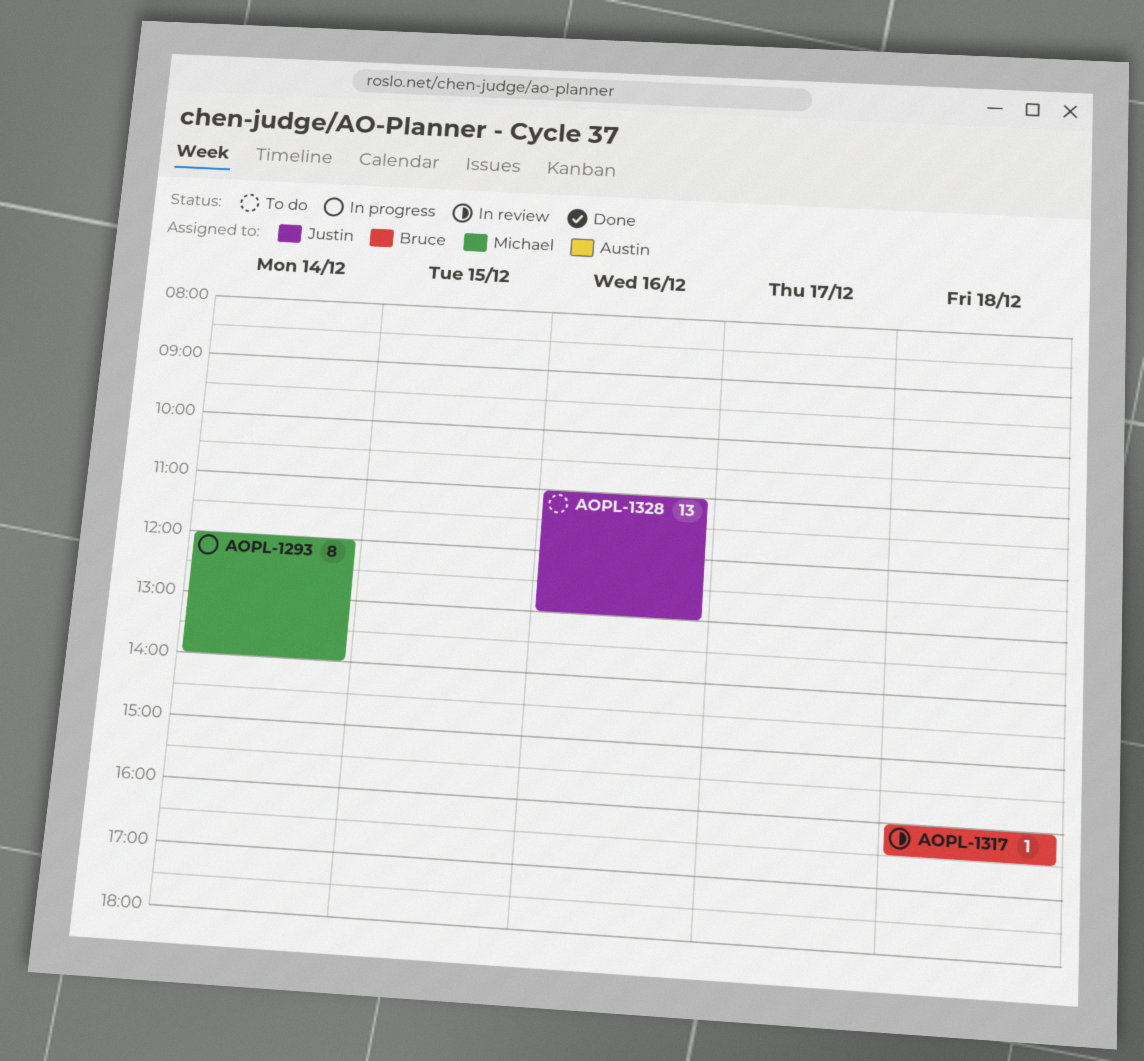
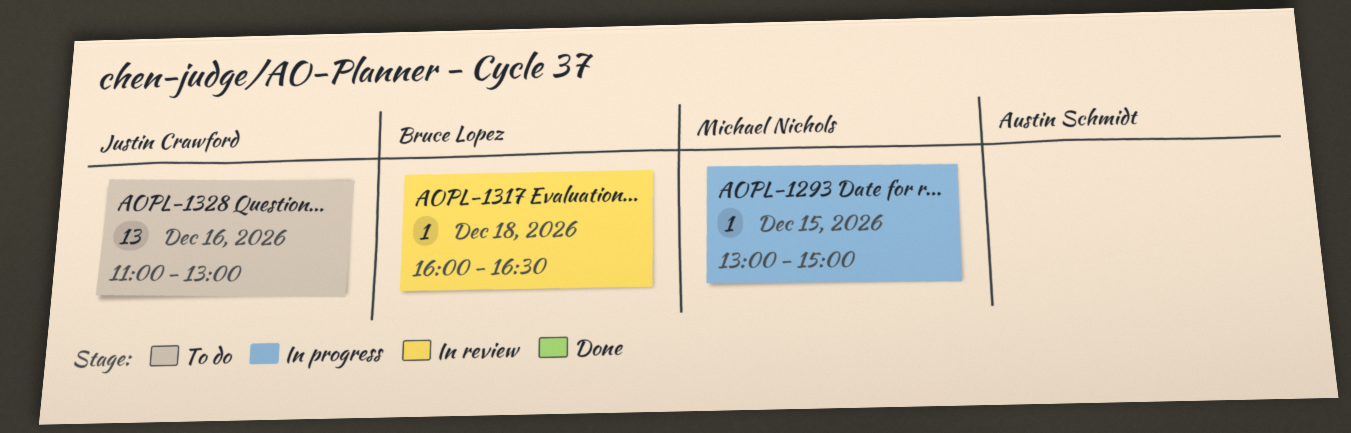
AOPL-1293, estimate: 8 -> 1
AOPL-1293, day: Dec 14 -> Dec 15
AOPL-1293, begins: 12:00 -> 13:00
AOPL-1293, ends: 14:00 -> 15:00

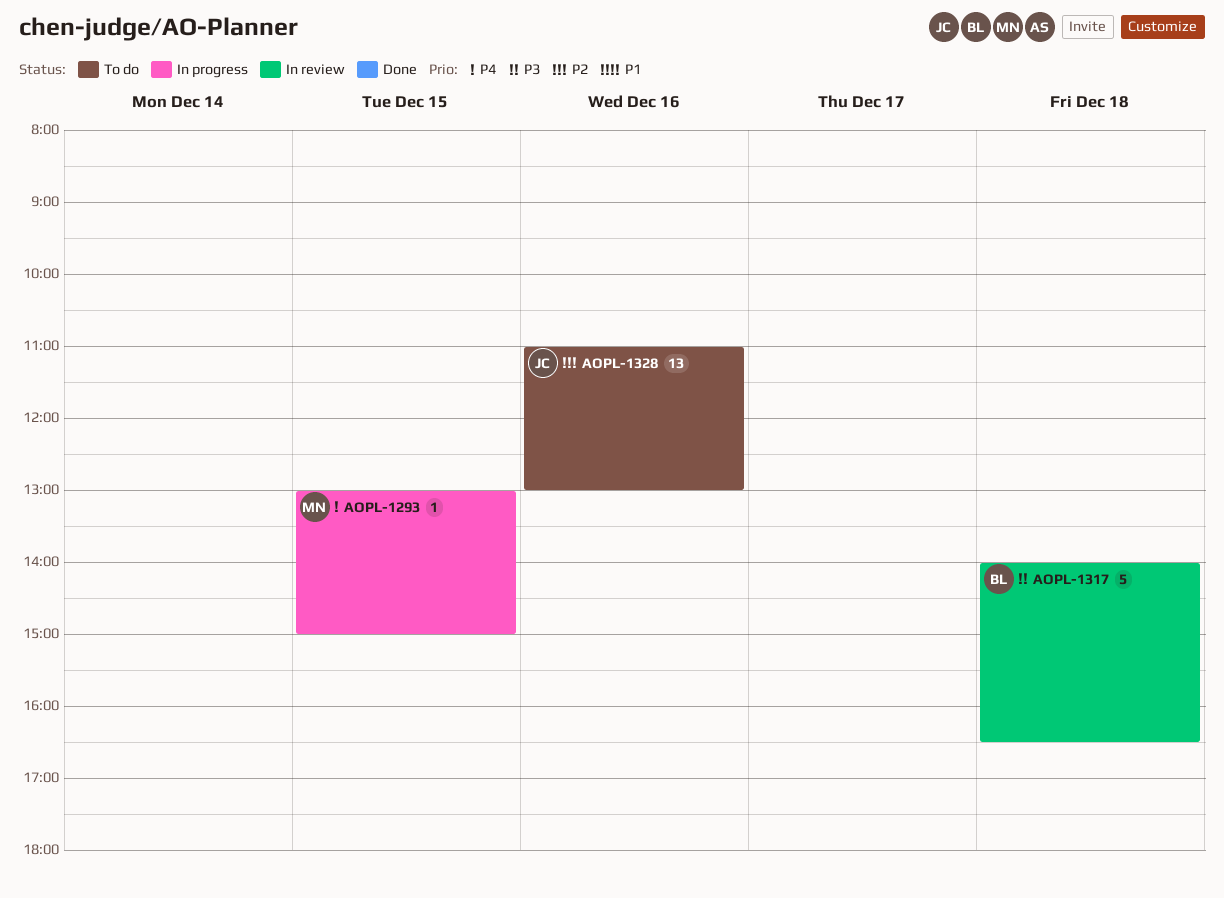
AOPL-1317, estimate: 1 -> 5
AOPL-1317, begins: 16:00 -> 14:00

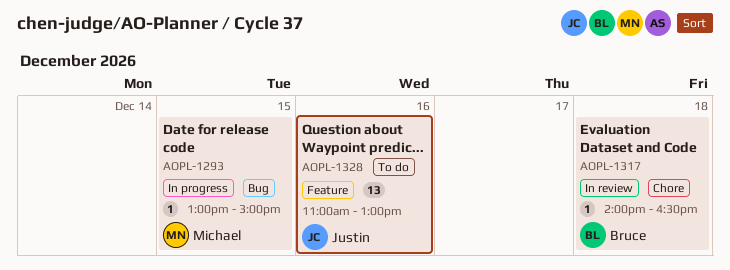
AOPL-1317, estimate: 5 -> 1

